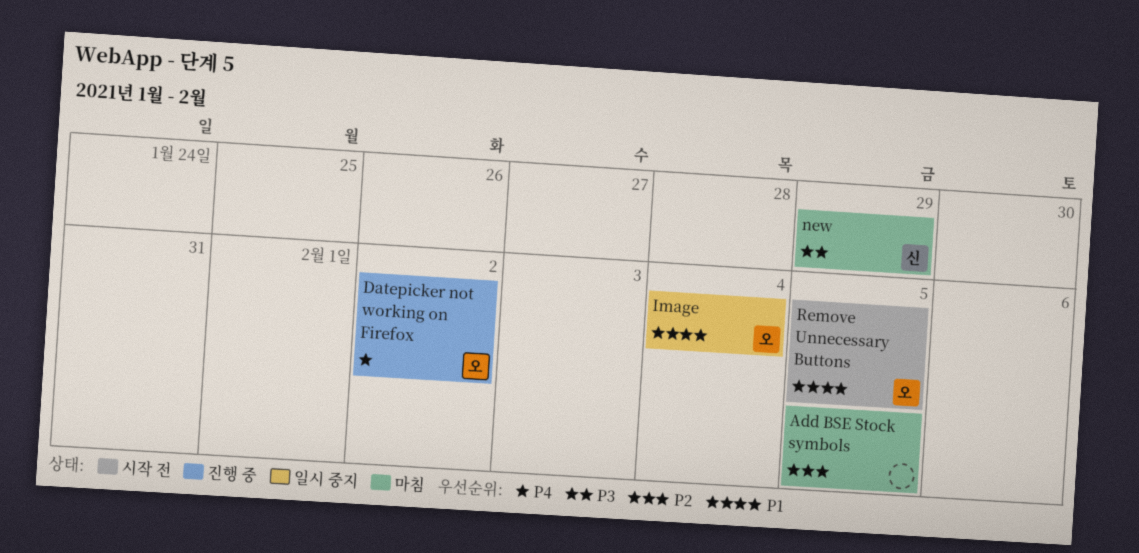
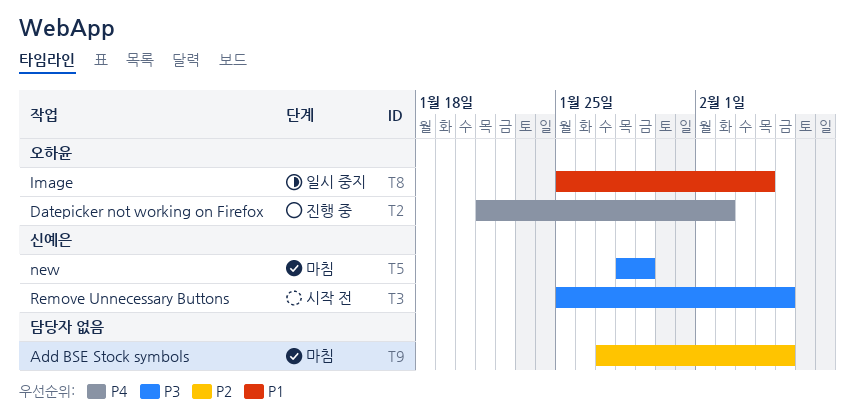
Remove Unnecessary Buttons, owner: 오하윤 -> 신예은
Remove Unnecessary Buttons, priority: P1 -> P3

